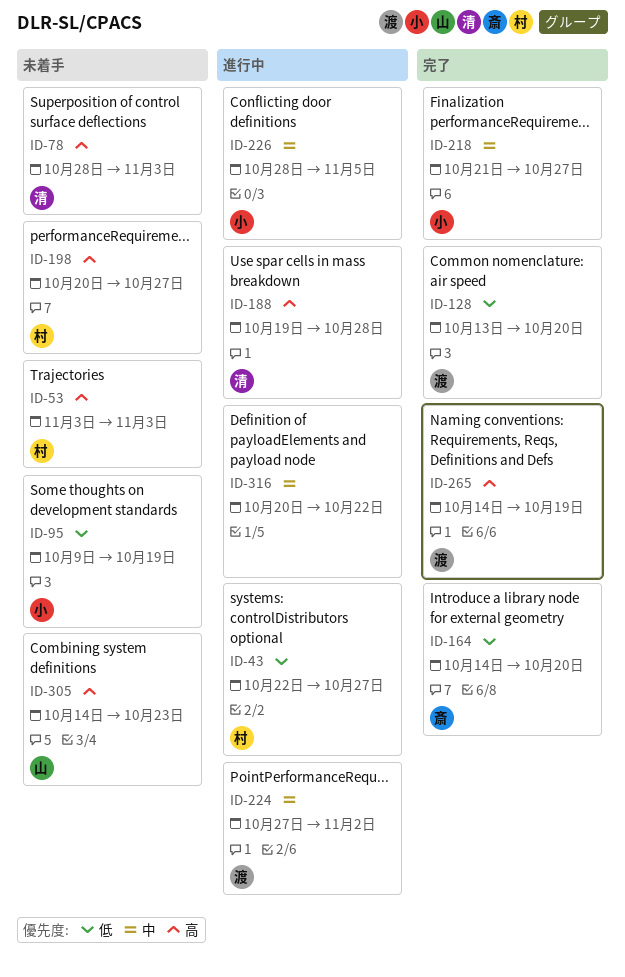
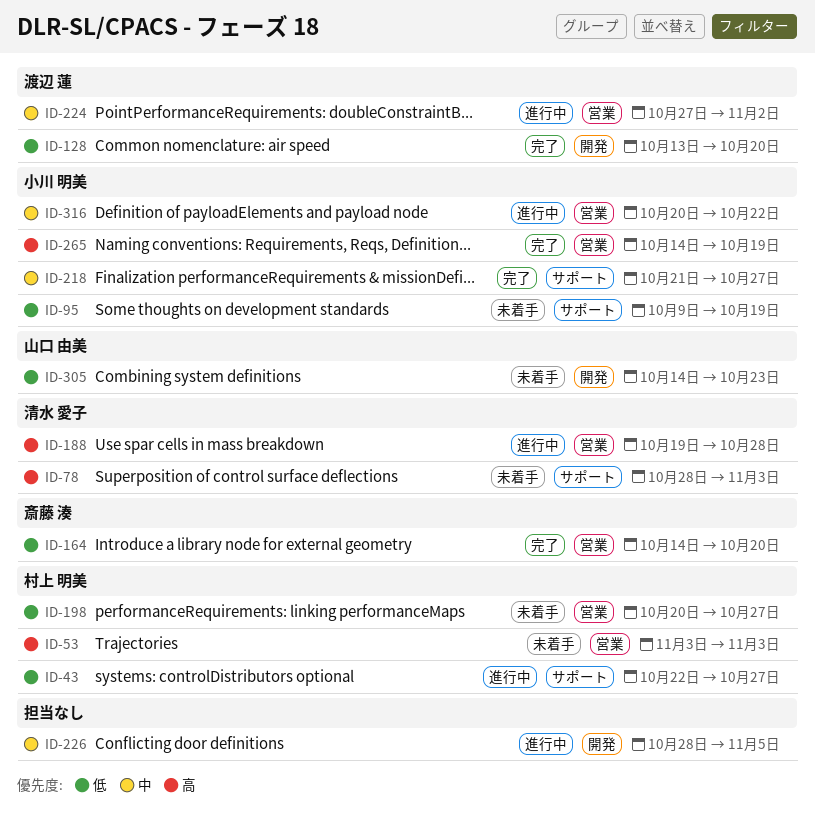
ID-198, priority: 高 -> 低
ID-226, owner: 小川 明美 -> none
ID-265, owner: 渡辺 蓮 -> 小川 明美
ID-305, priority: 高 -> 低
ID-316, owner: none -> 小川 明美

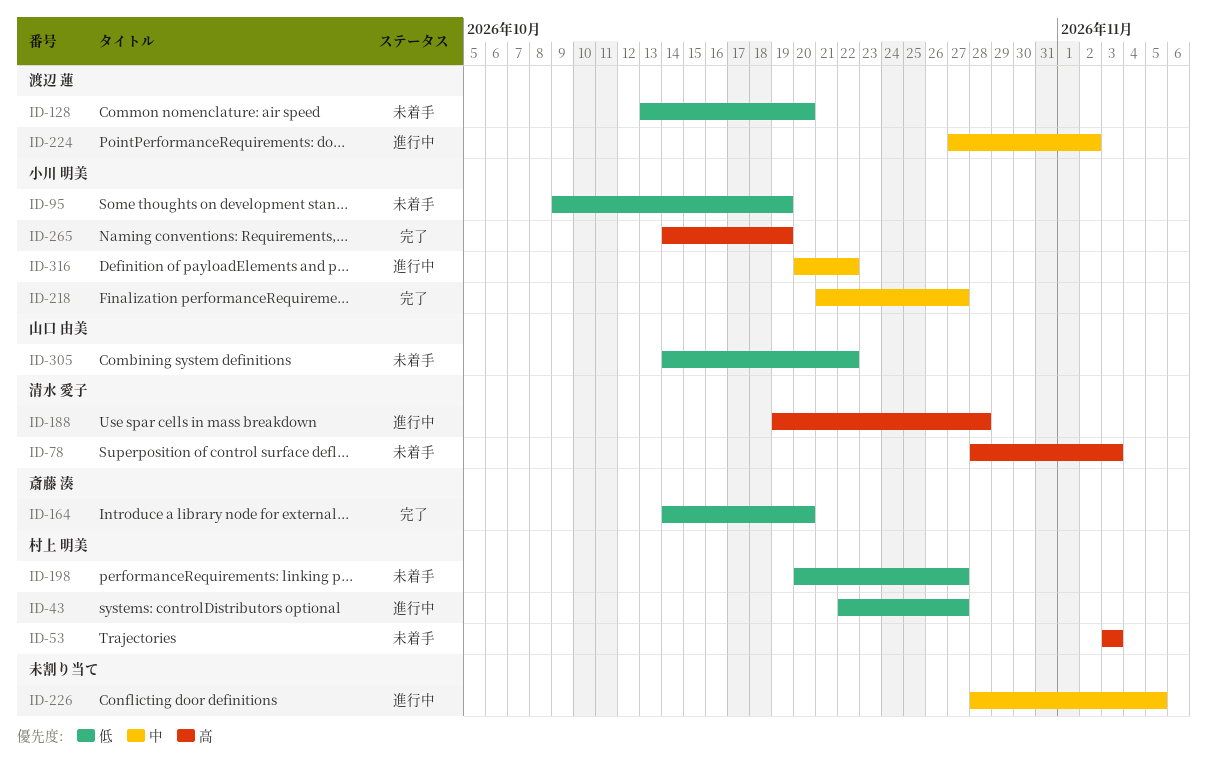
ID-128, status: 完了 -> 未着手
ID-305, due: Oct 23 -> Oct 22

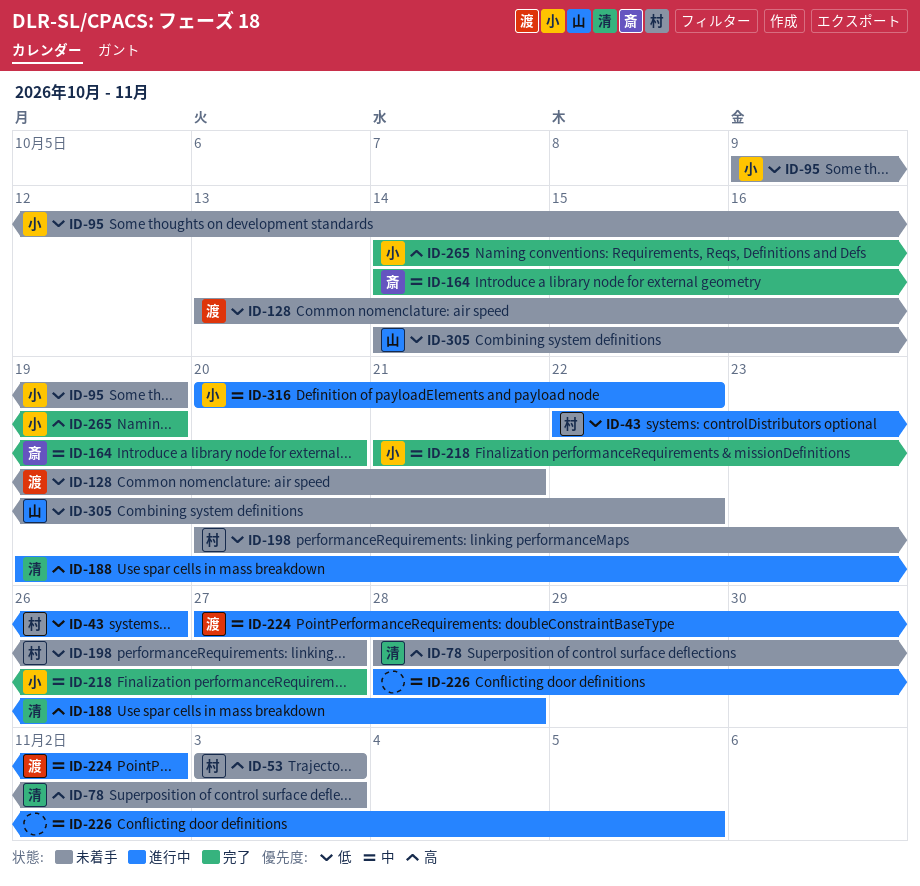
ID-43, due: Oct 27 -> Oct 26
ID-128, due: Oct 20 -> Oct 21
ID-164, priority: 低 -> 中

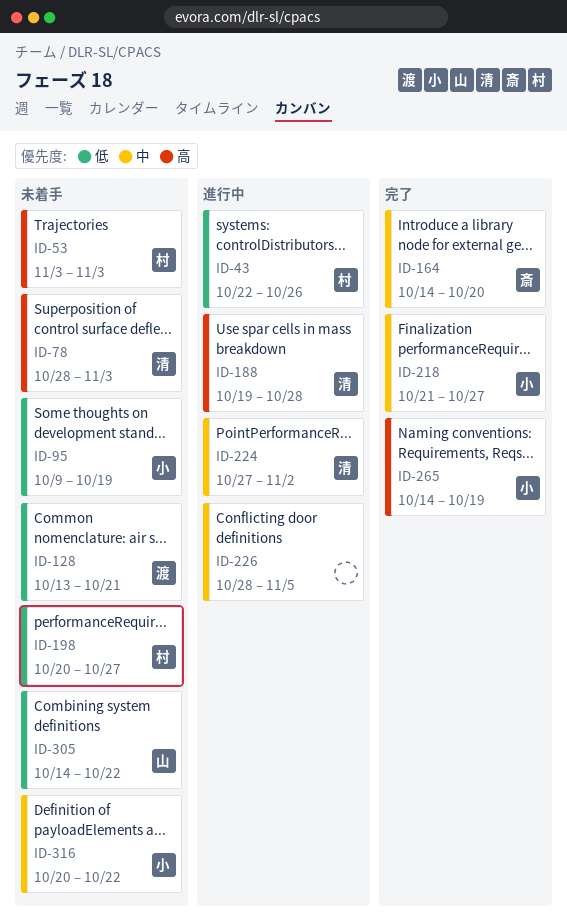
ID-224, owner: 渡 -> 清
ID-316, status: 進行中 -> 未着手

